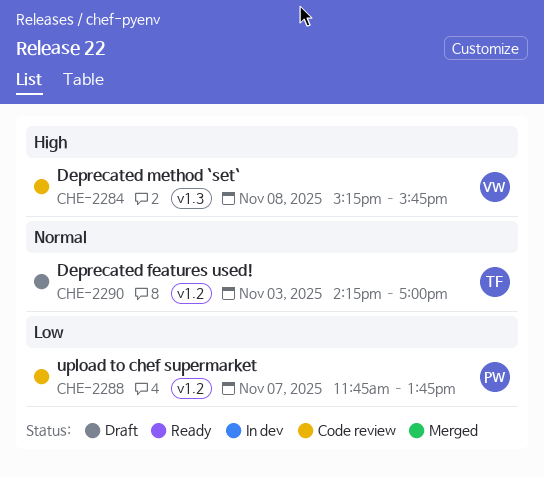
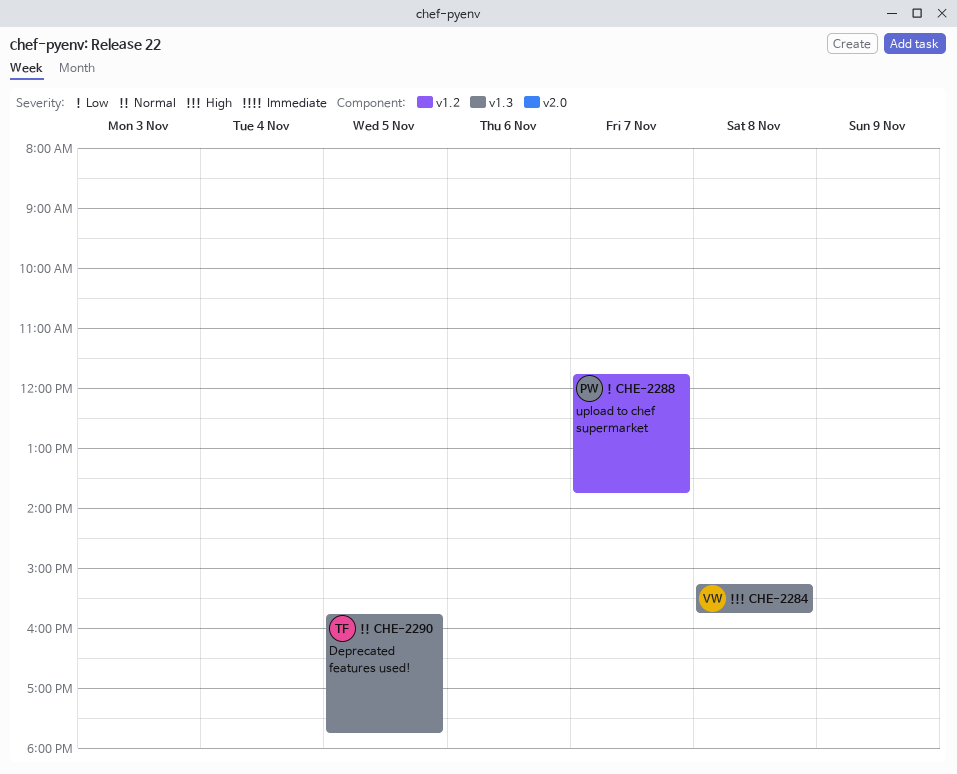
CHE-2290, label: v1.2 -> v1.3
CHE-2290, day: Nov 3 -> Nov 5
CHE-2290, begins: 14:15 -> 15:45
CHE-2290, ends: 17:00 -> 17:45

